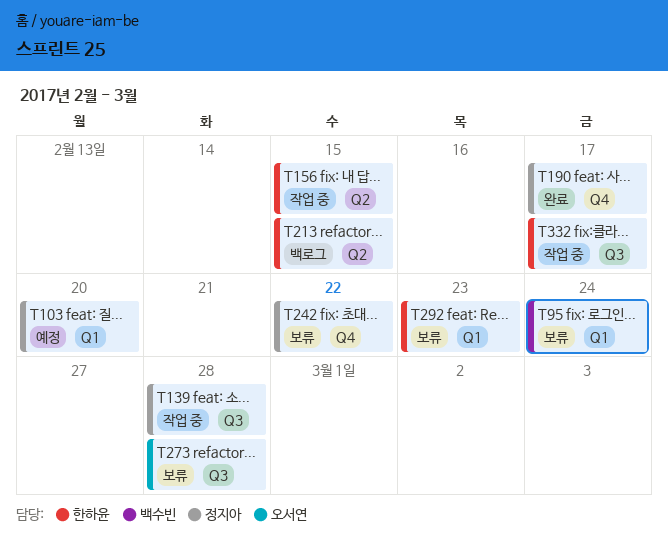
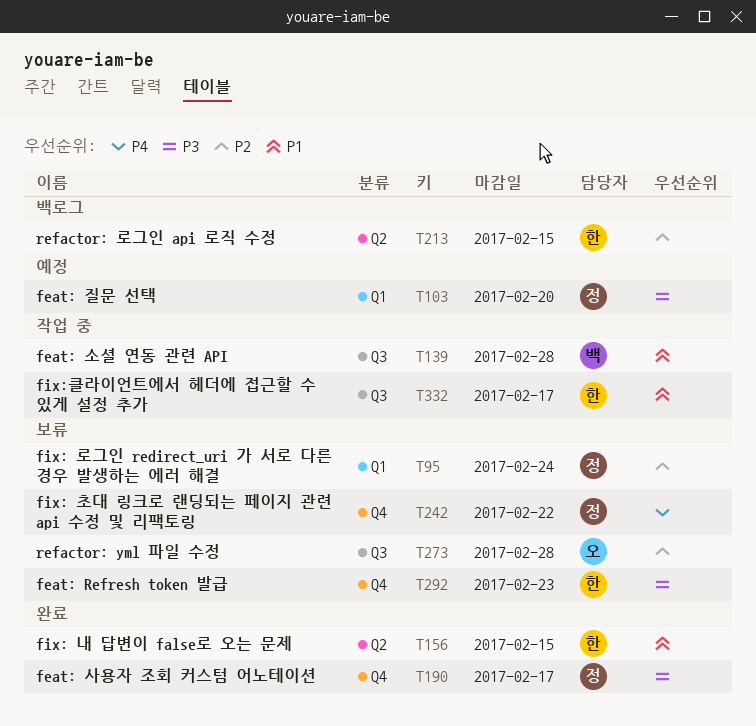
T95, owner: 백수빈 -> 정지아
T139, owner: 정지아 -> 백수빈
T156, status: 작업 중 -> 완료
T292, label: Q1 -> Q4

